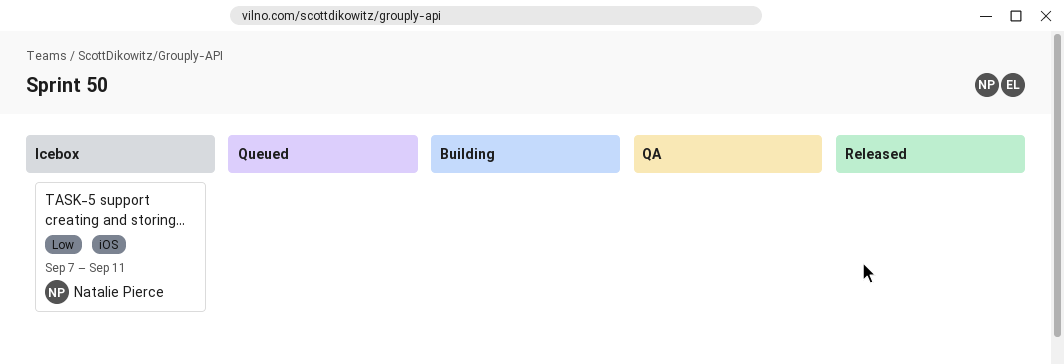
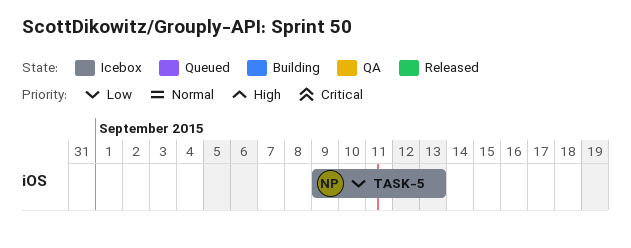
TASK-5, start: Sep 7 -> Sep 9
TASK-5, due: Sep 11 -> Sep 13

